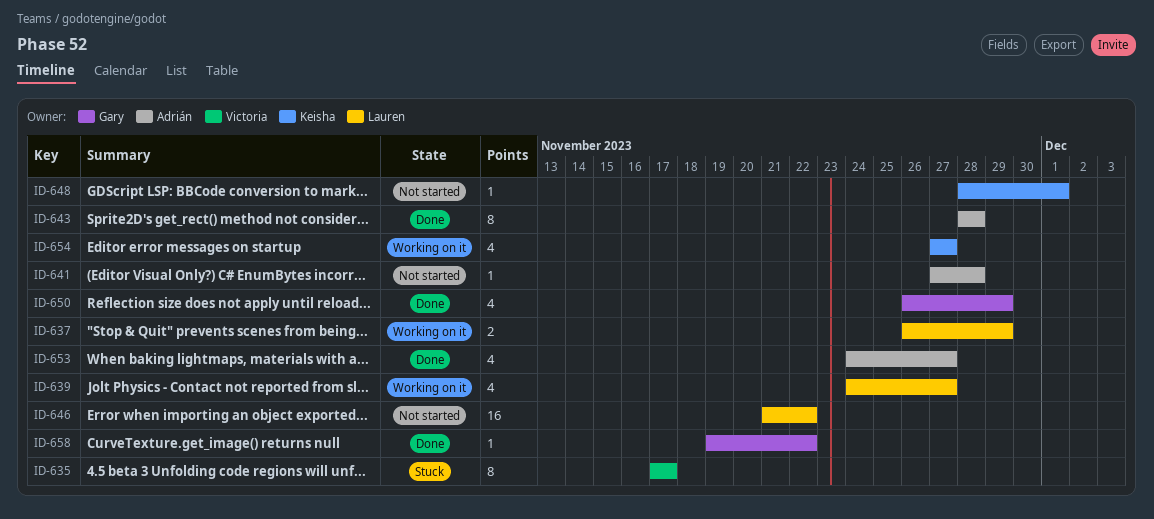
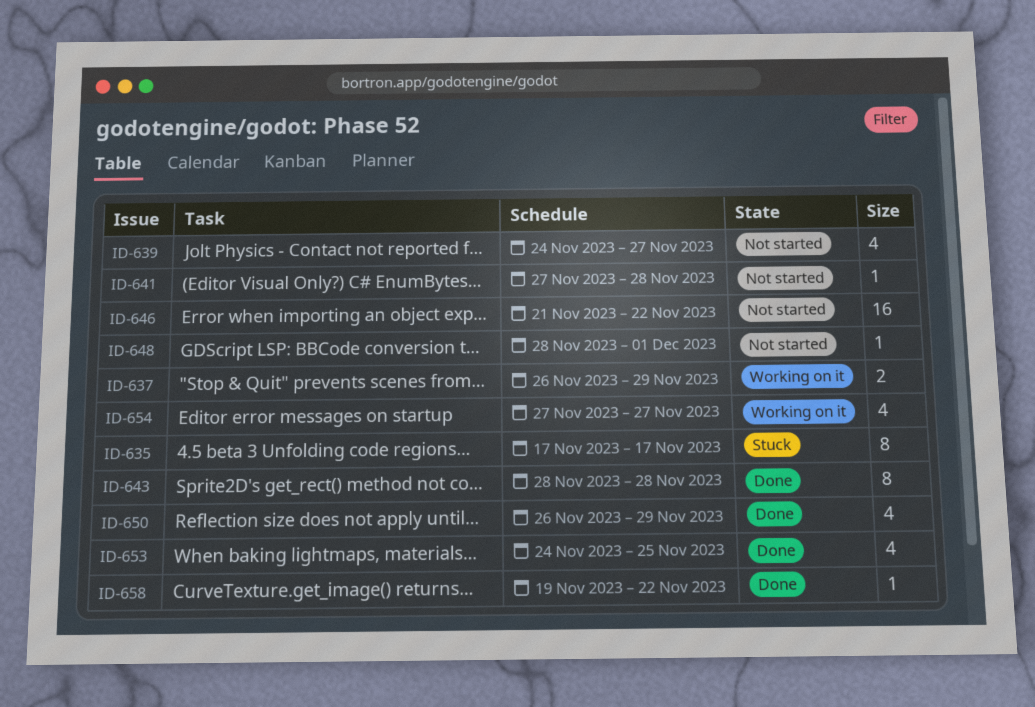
ID-639, status: Working on it -> Not started
ID-653, due: Nov 27 -> Nov 25

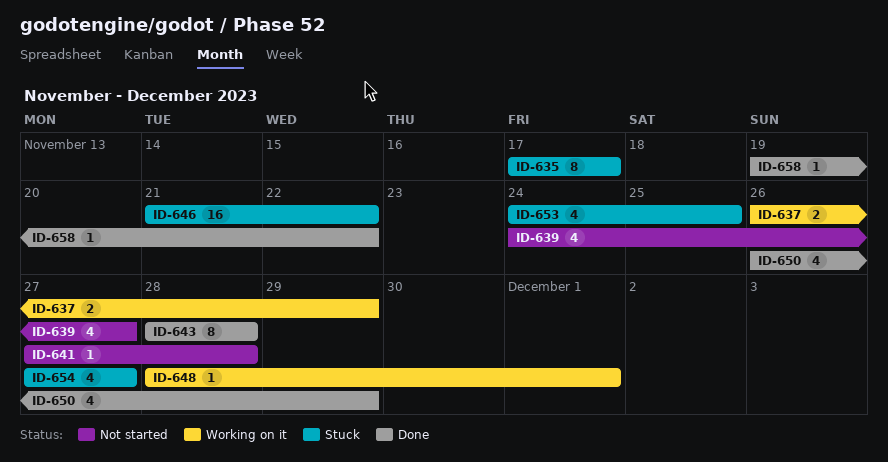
ID-646, status: Not started -> Stuck
ID-648, status: Not started -> Working on it
ID-653, status: Done -> Stuck
ID-654, status: Working on it -> Stuck

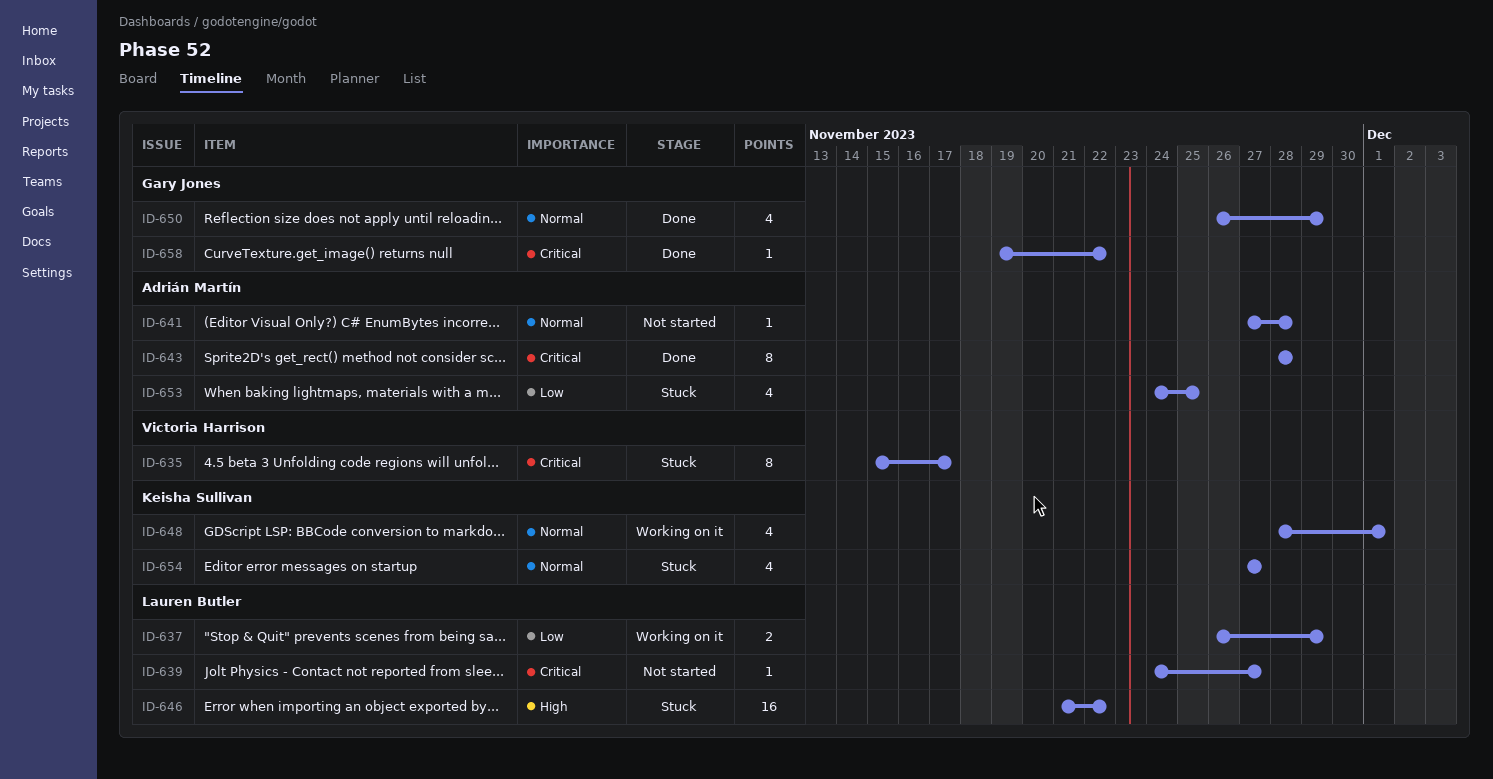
ID-635, start: Nov 17 -> Nov 15
ID-639, estimate: 4 -> 1
ID-648, estimate: 1 -> 4

